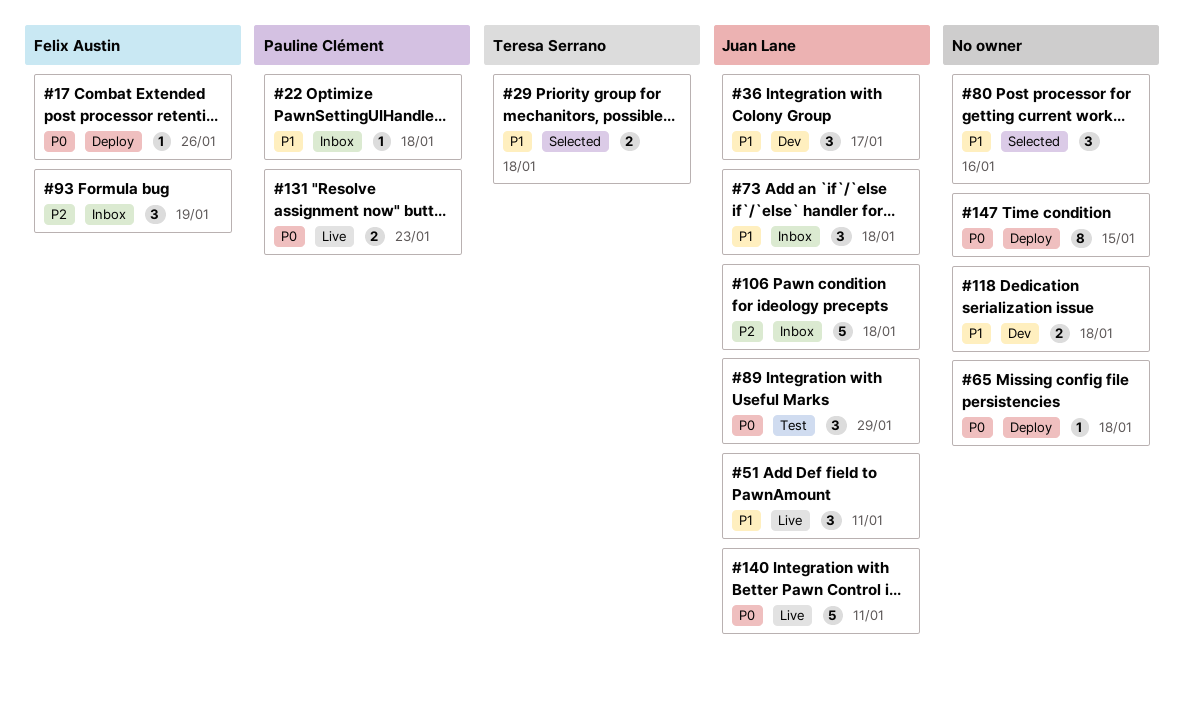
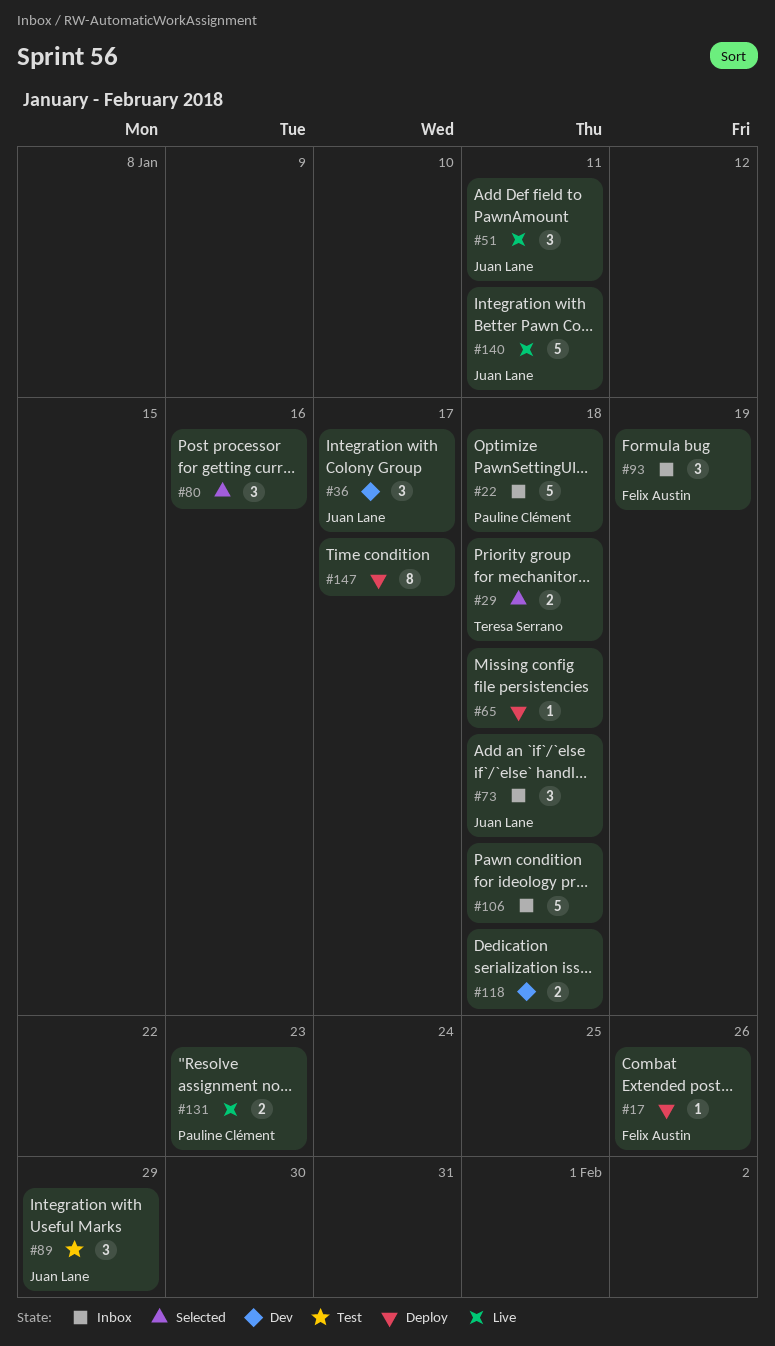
#22, estimate: 1 -> 5
#106, owner: Juan Lane -> none
#147, due: Jan 15 -> Jan 17

